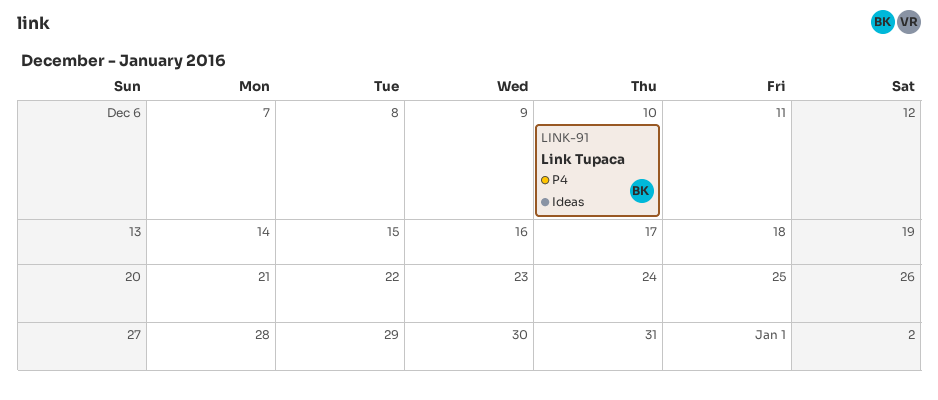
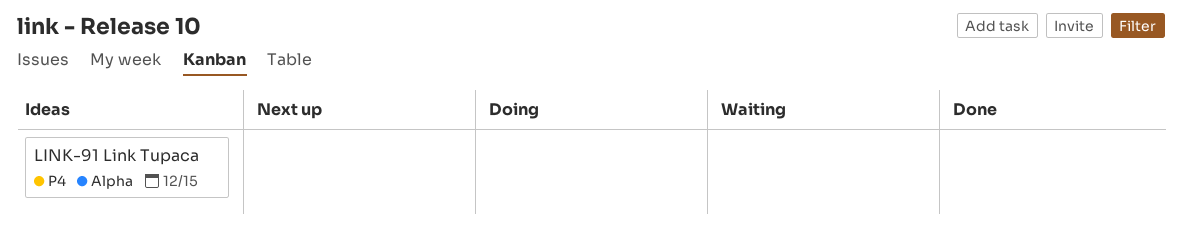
LINK-91, due: Dec 10 -> Dec 15

